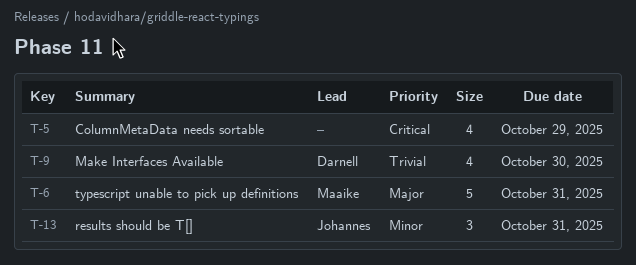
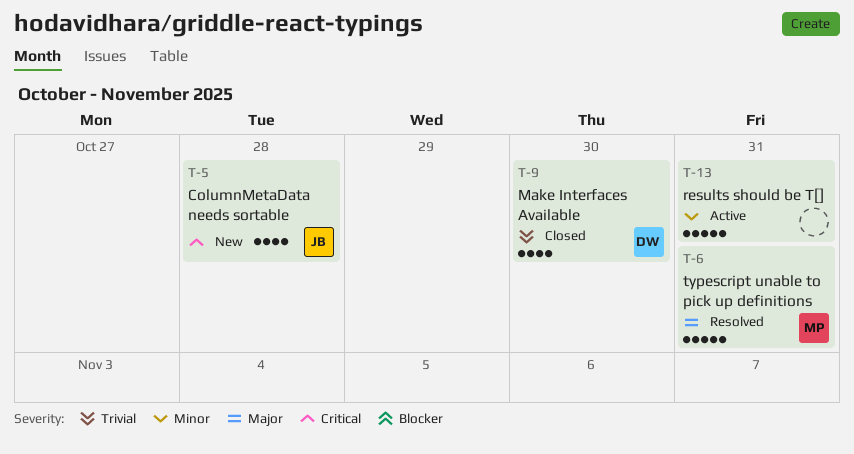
T-5, owner: none -> Johannes
T-5, due: Oct 29 -> Oct 28
T-13, owner: Johannes -> none
T-13, estimate: 3 -> 5

